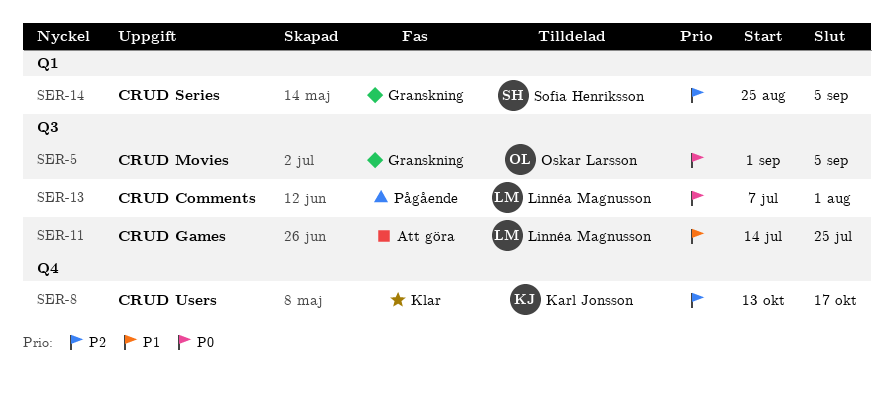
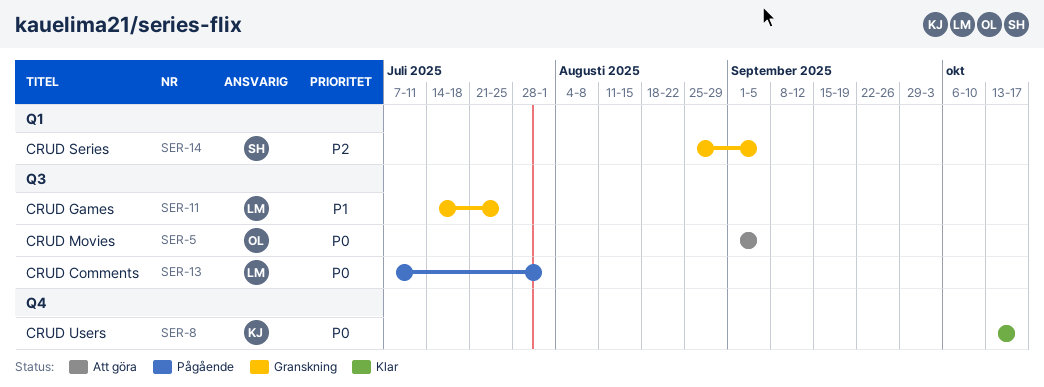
SER-5, status: Granskning -> Att göra
SER-8, priority: P2 -> P0
SER-11, status: Att göra -> Granskning

